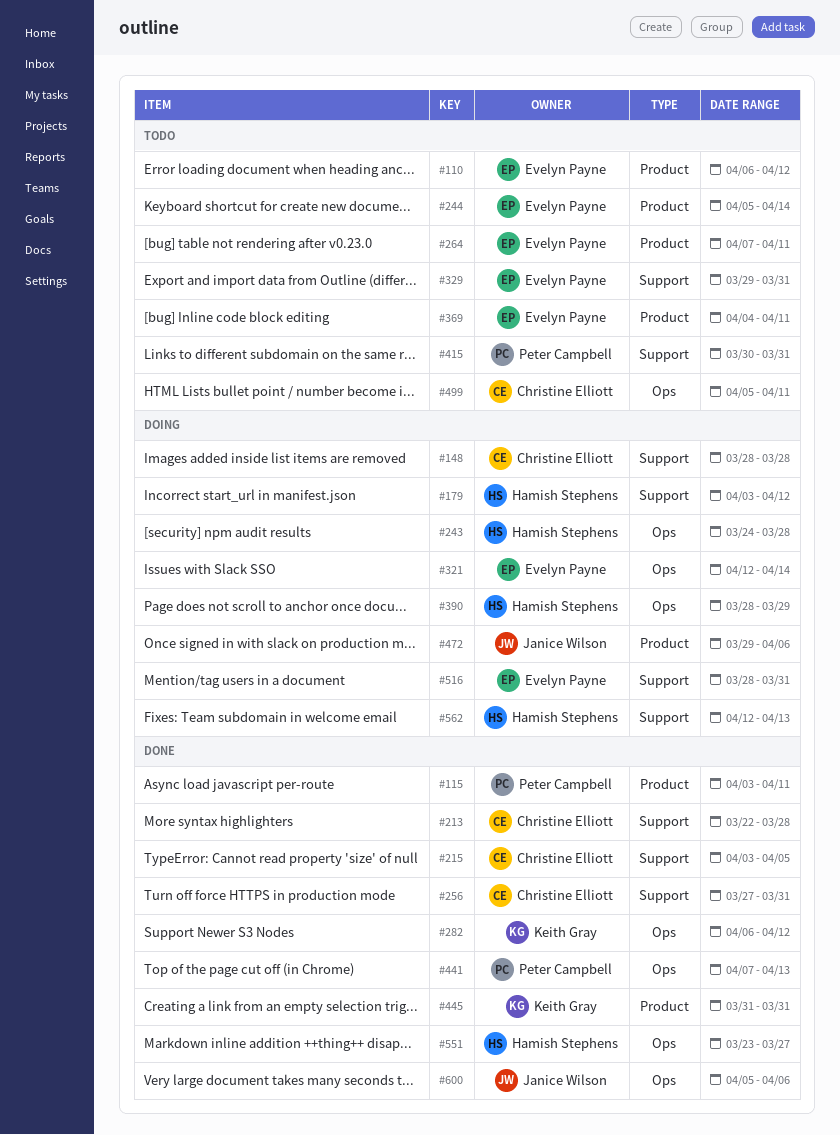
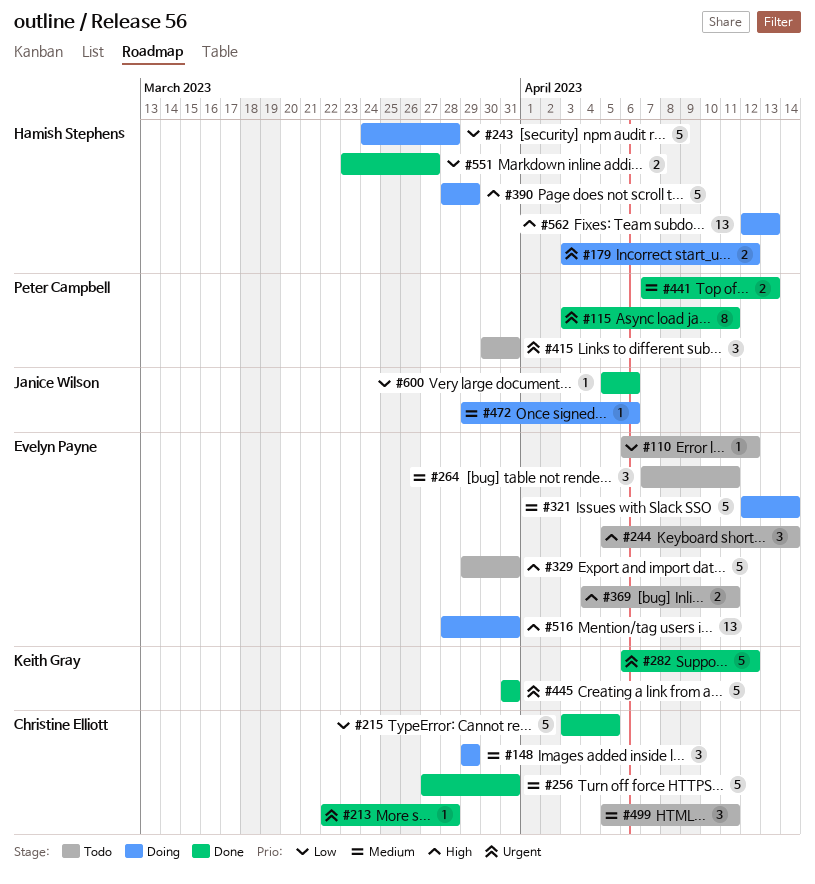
#148, start: Mar 28 -> Mar 29
#148, due: Mar 28 -> Mar 29

